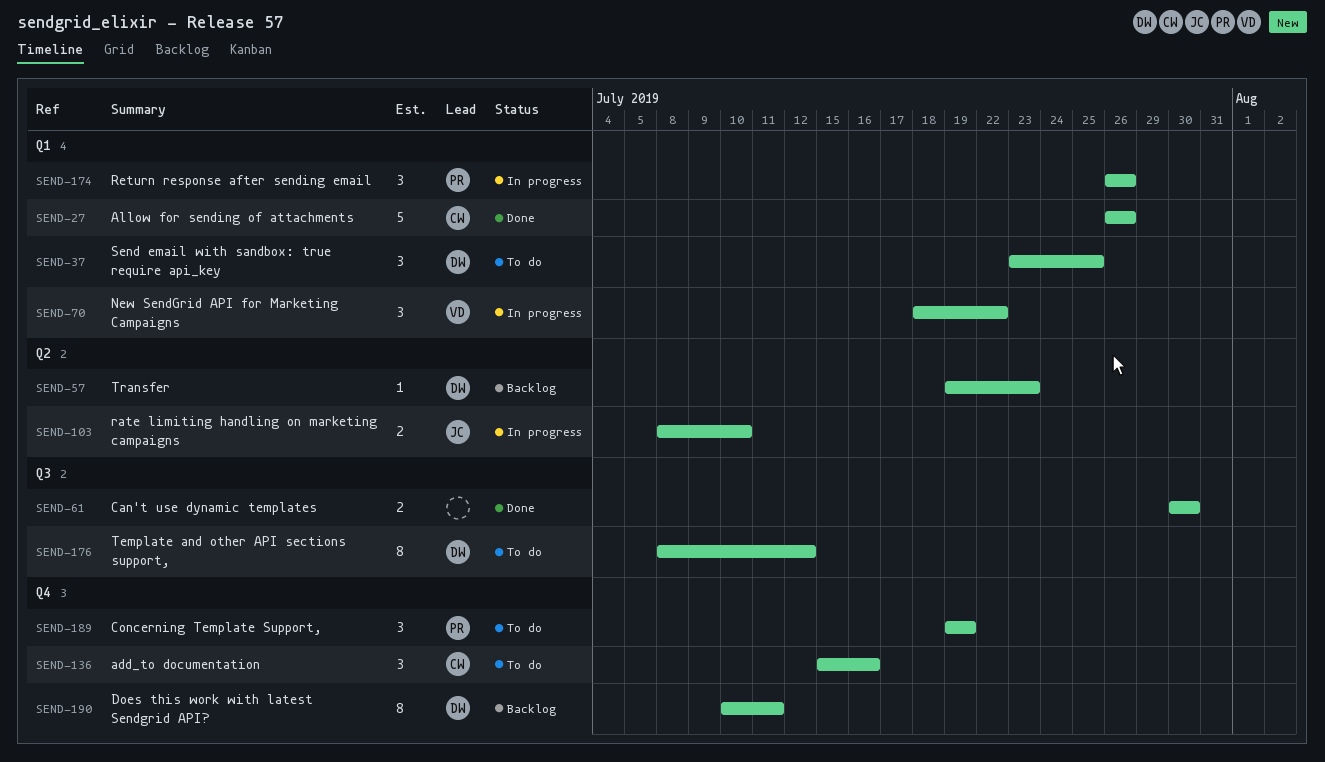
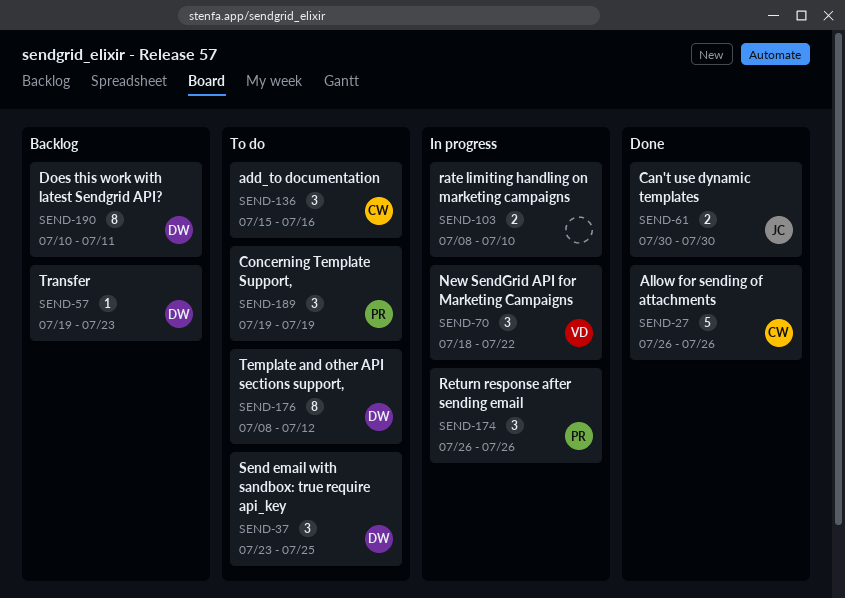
SEND-61, owner: none -> JC
SEND-103, owner: JC -> none

